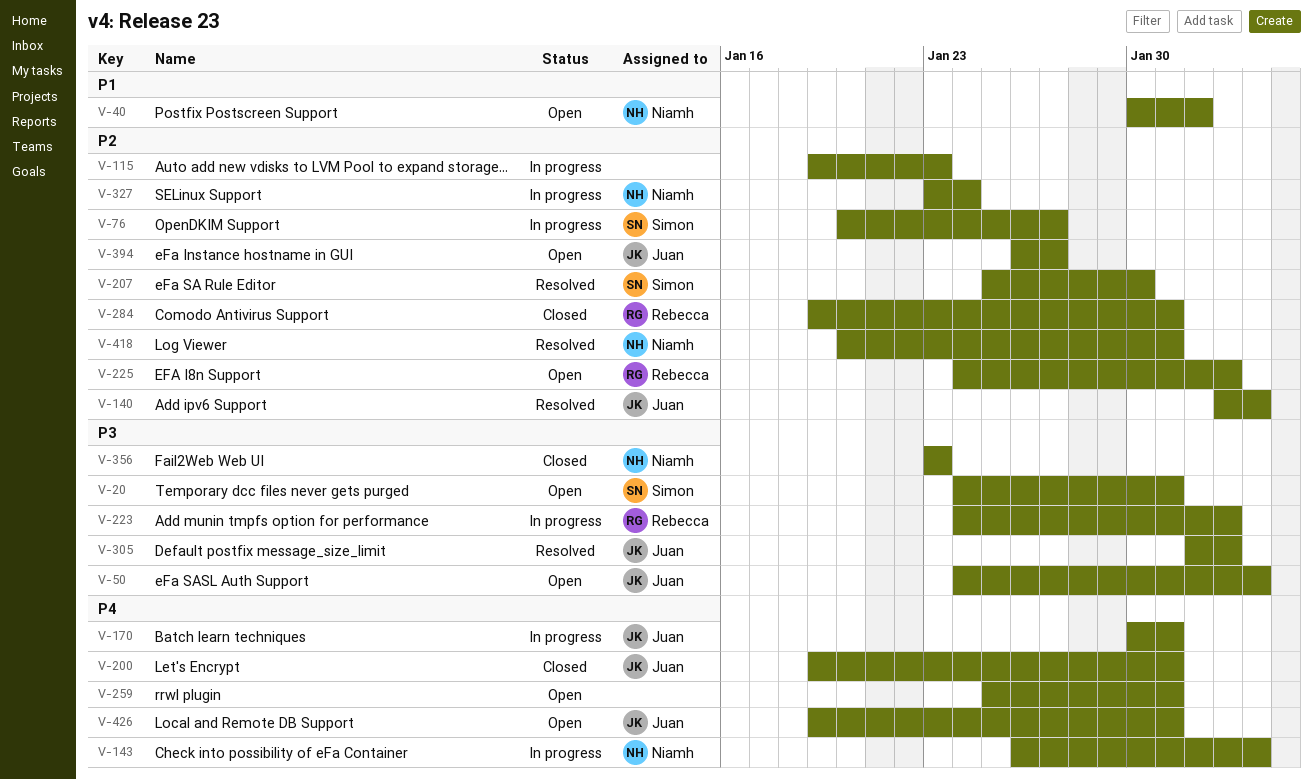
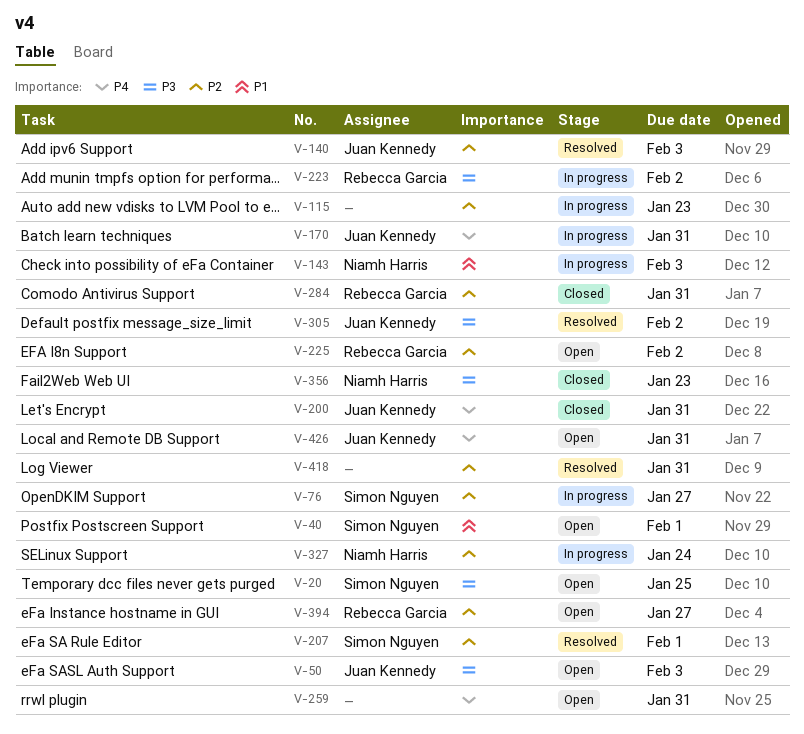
V-20, due: Jan 31 -> Jan 25
V-40, owner: Niamh Harris -> Simon Nguyen
V-143, priority: P4 -> P1
V-207, due: Jan 30 -> Feb 1
V-394, owner: Juan Kennedy -> Rebecca Garcia
V-418, owner: Niamh Harris -> none

